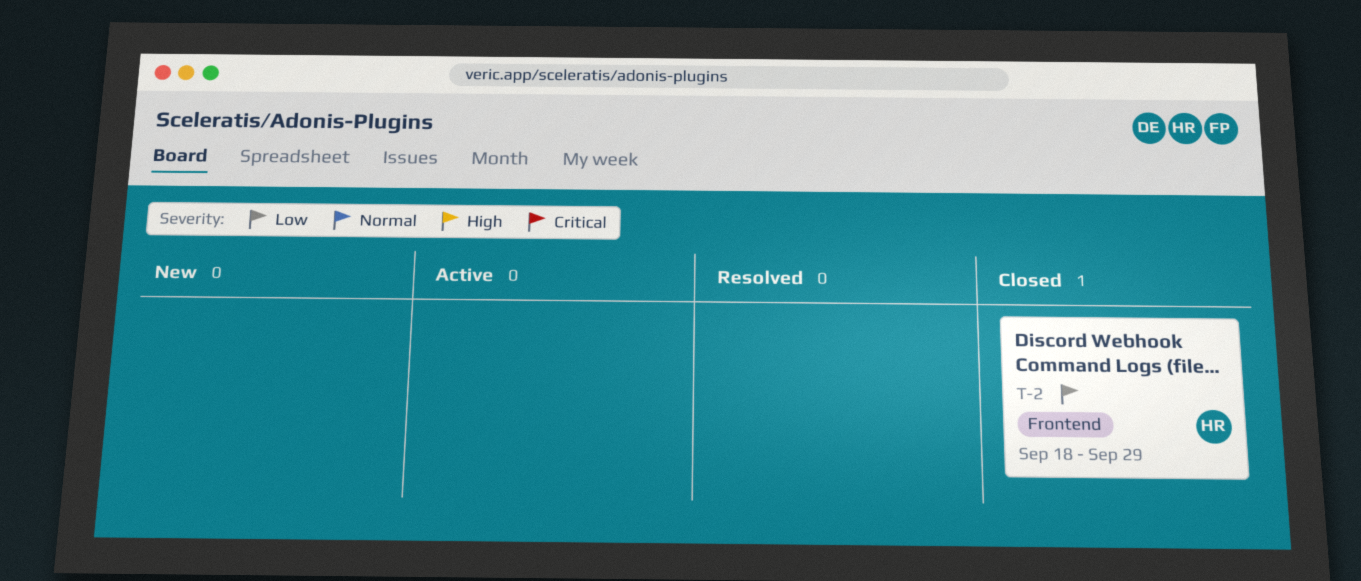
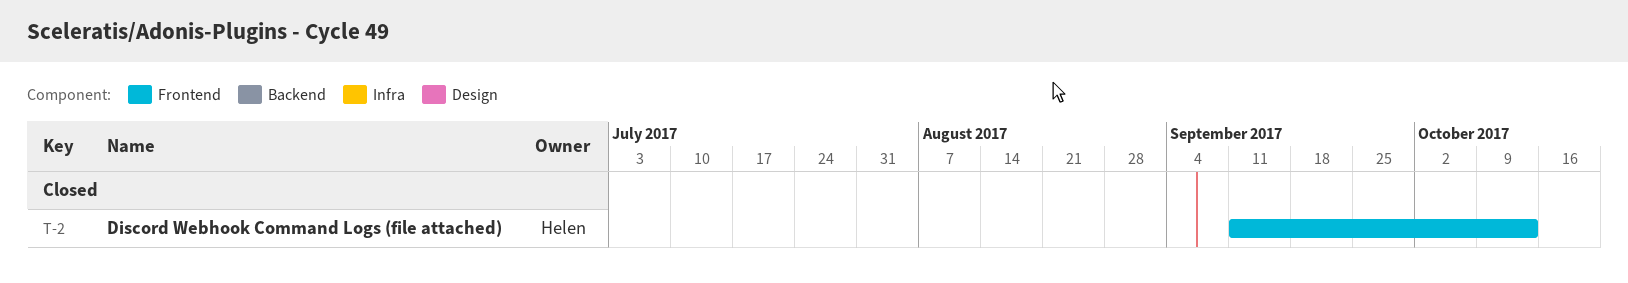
T-2, start: Sep 18 -> Sep 11
T-2, due: Sep 29 -> Oct 13

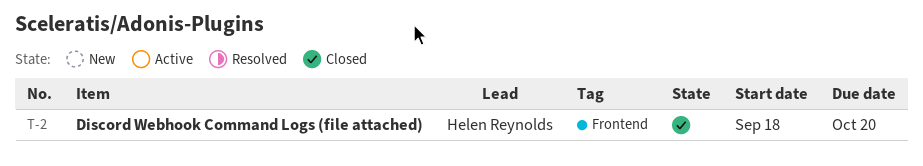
T-2, start: Sep 11 -> Sep 18
T-2, due: Oct 13 -> Oct 20

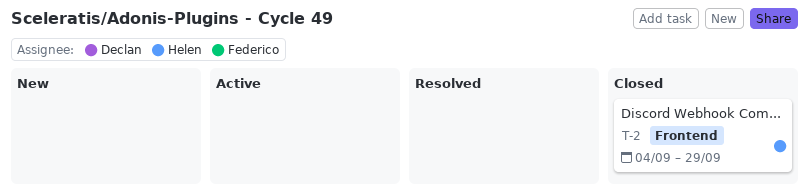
T-2, start: Sep 18 -> Sep 4
T-2, due: Oct 20 -> Sep 29

